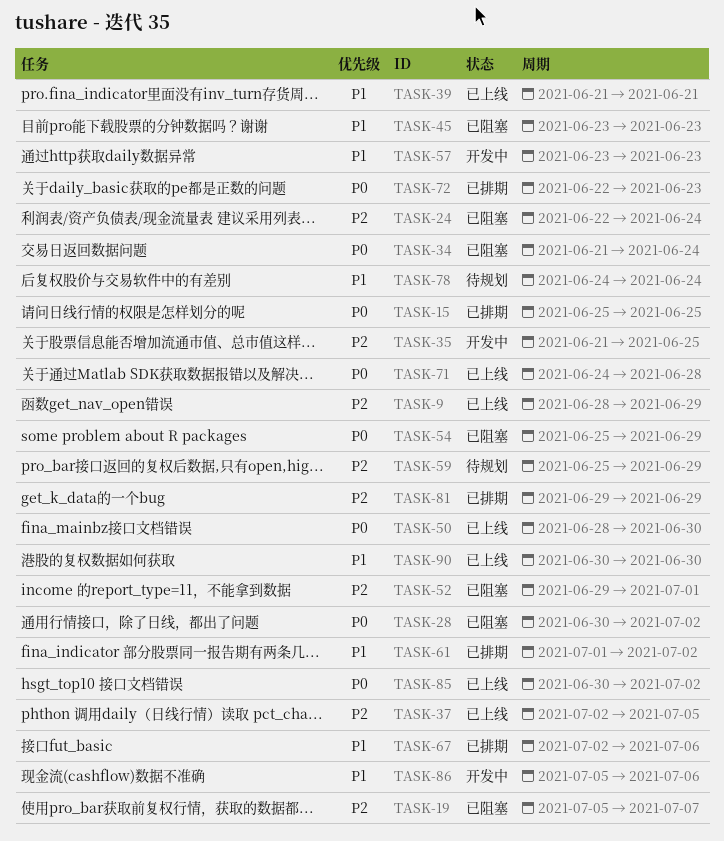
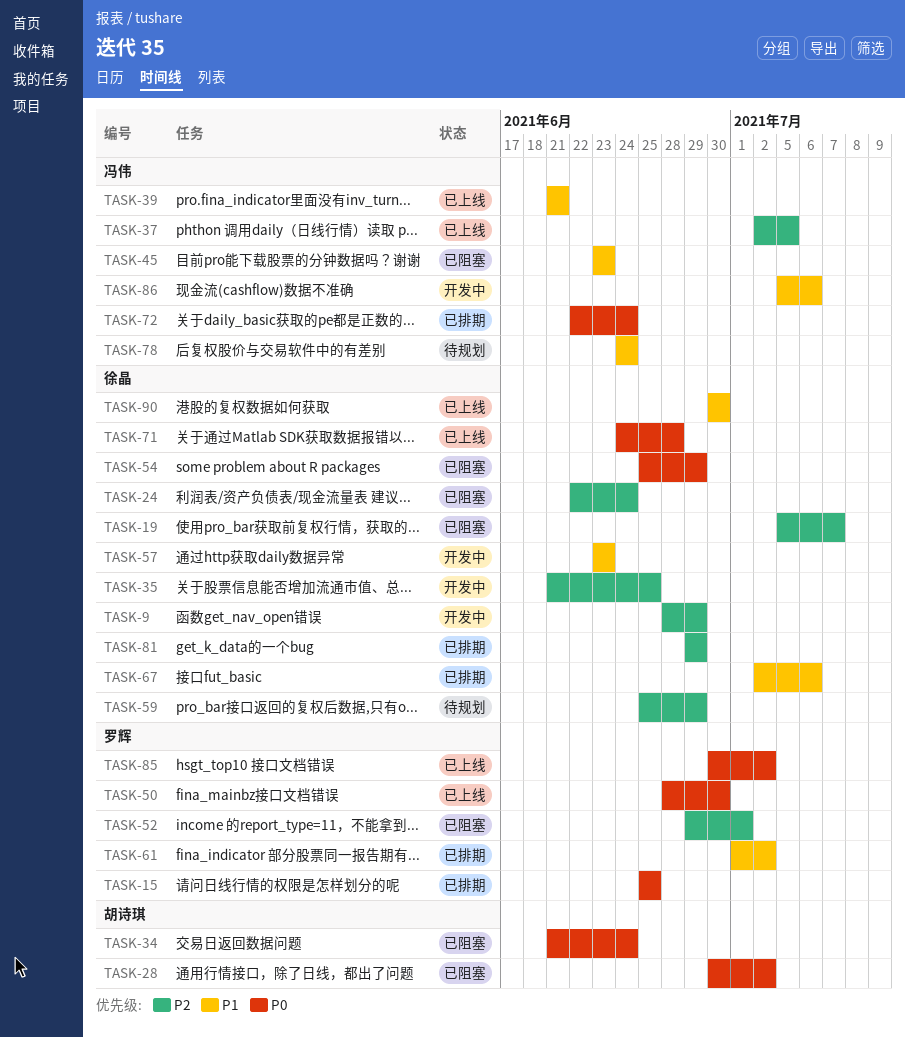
TASK-9, status: 已上线 -> 开发中
TASK-72, due: Jun 23 -> Jun 24

